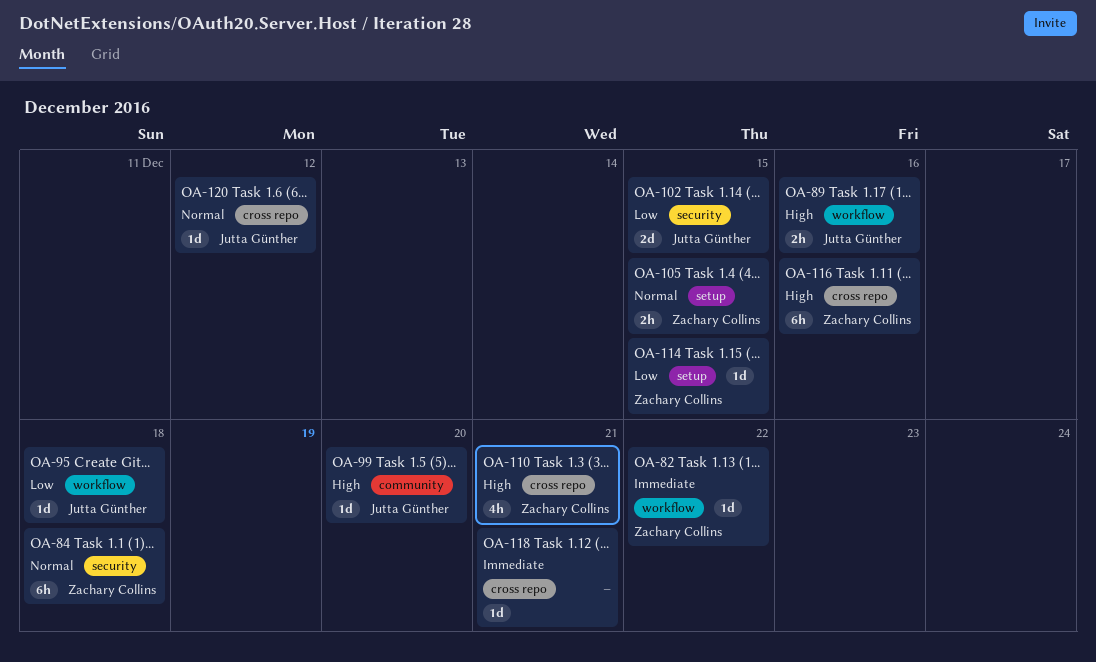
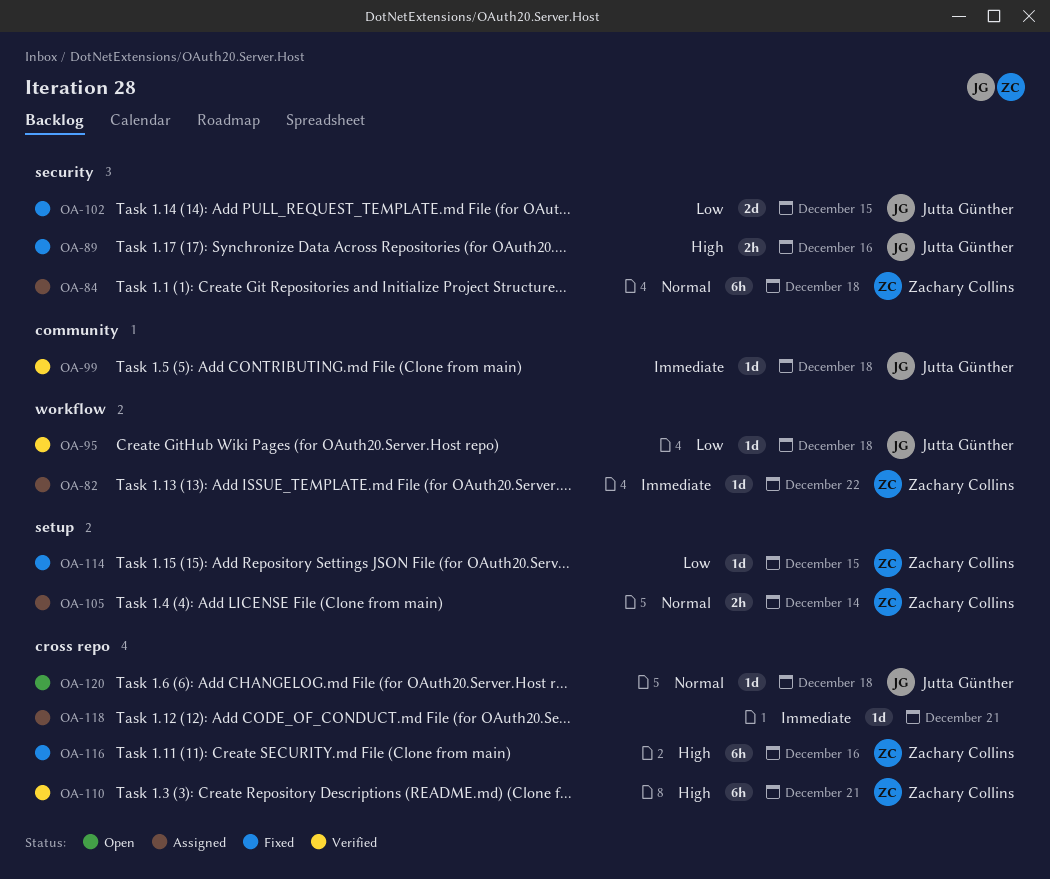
OA-89, label: workflow -> security
OA-99, priority: High -> Immediate
OA-99, due: Dec 20 -> Dec 18
OA-105, due: Dec 15 -> Dec 14
OA-110, estimate: 4h -> 6h
OA-120, due: Dec 12 -> Dec 18

